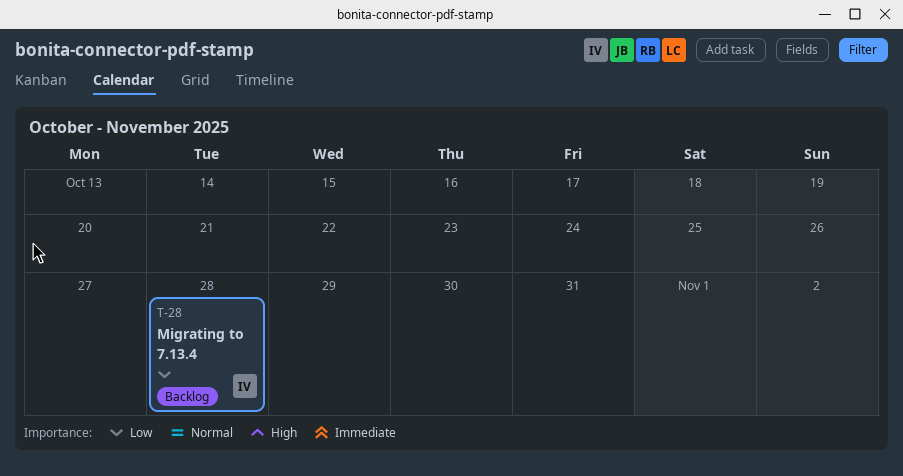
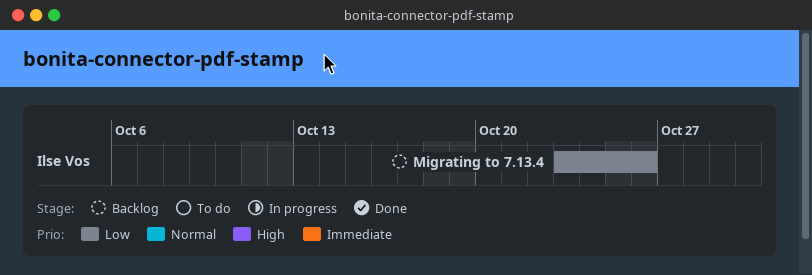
Migrating to 7.13.4, due: Oct 28 -> Oct 26

